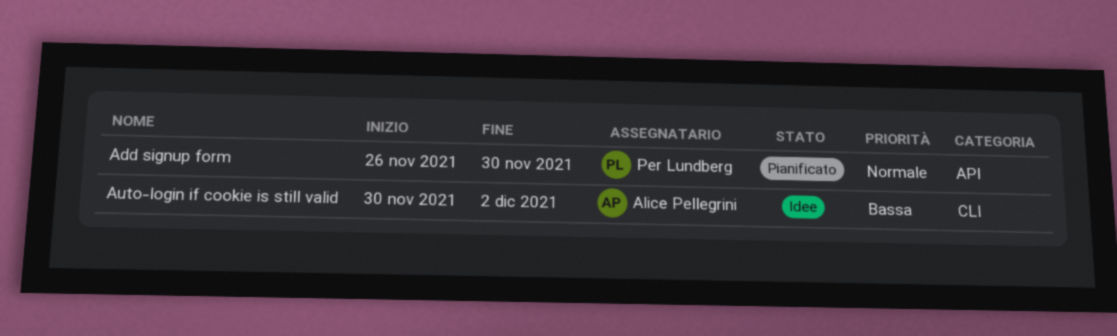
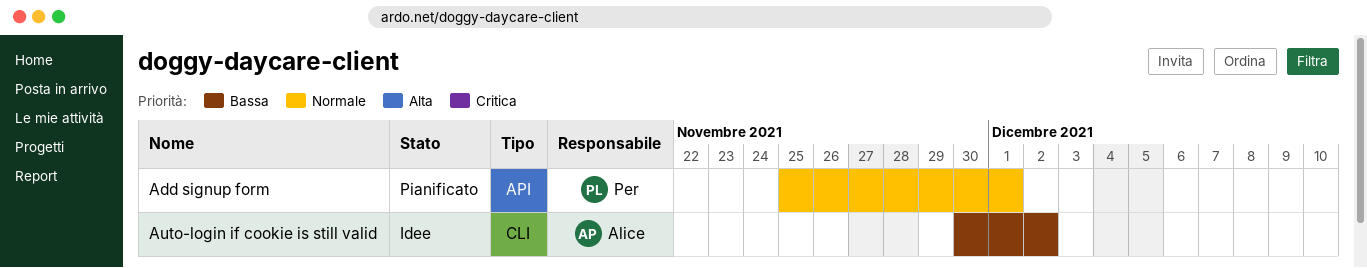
Add signup form, start: Nov 26 -> Nov 25
Add signup form, due: Nov 30 -> Dec 1

